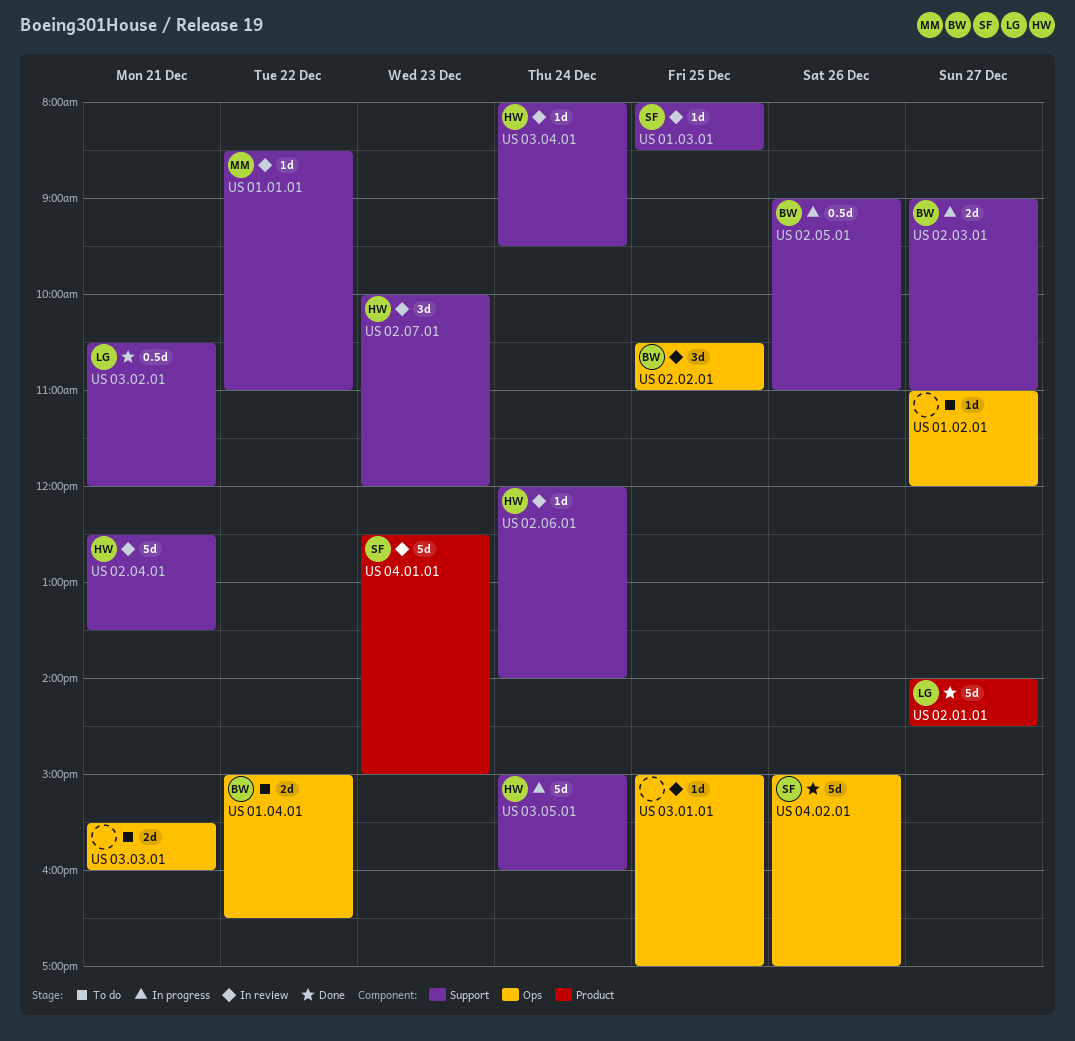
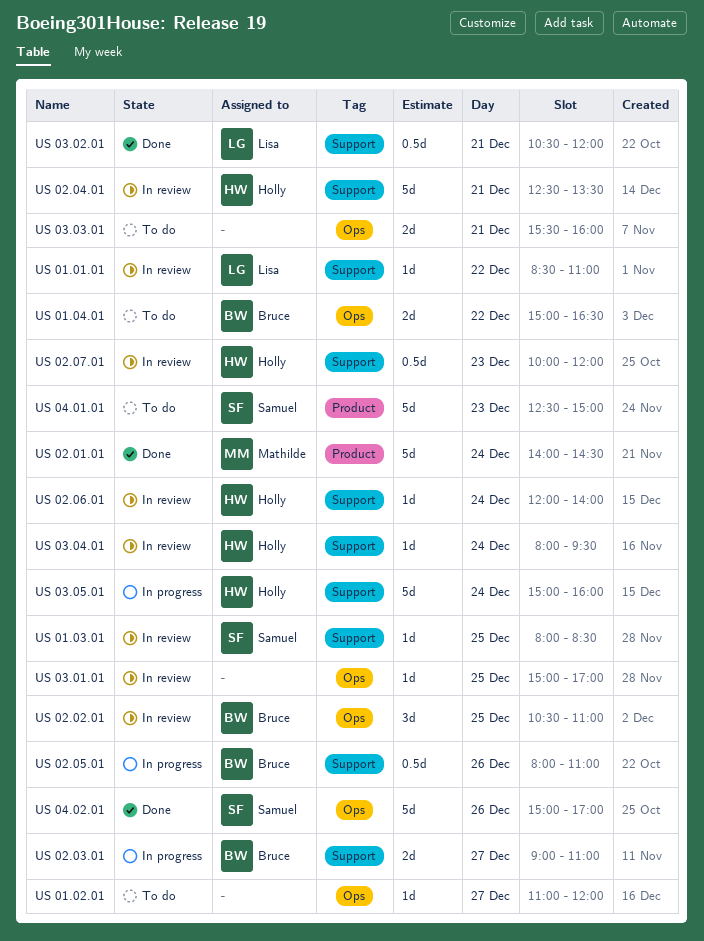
US 01.01.01, owner: Mathilde -> Lisa
US 02.01.01, owner: Lisa -> Mathilde
US 02.01.01, day: Dec 27 -> Dec 24
US 02.05.01, begins: 09:00 -> 08:00
US 02.07.01, estimate: 3d -> 0.5d
US 04.01.01, status: In review -> To do

